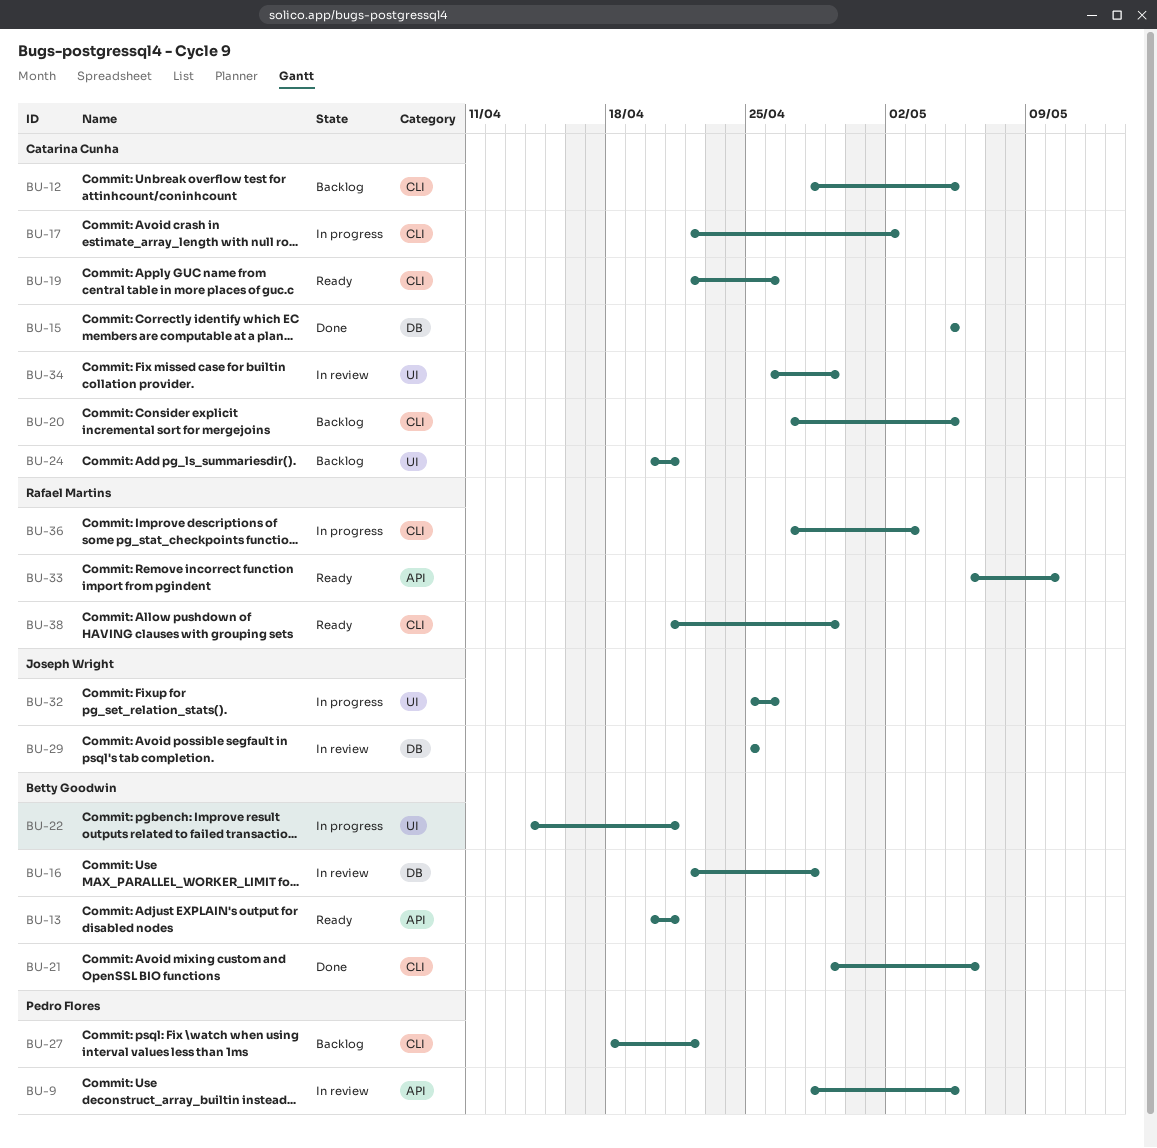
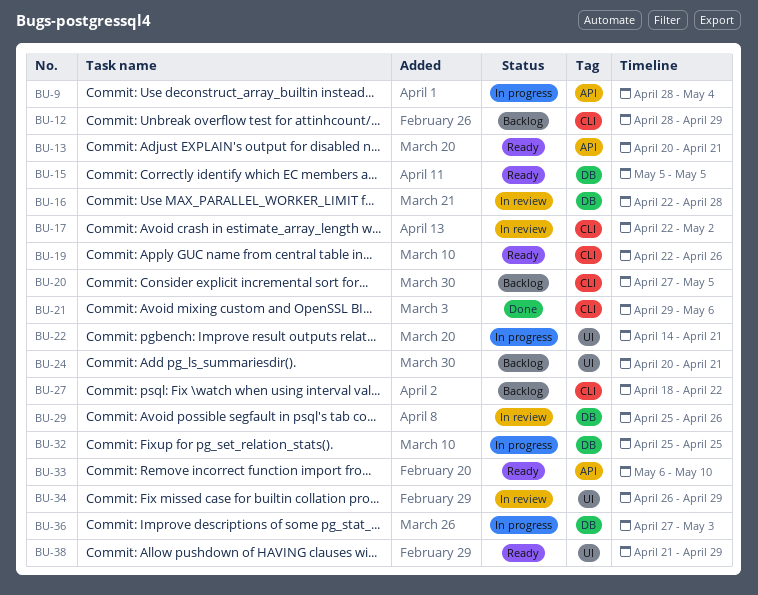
BU-9, status: In review -> In progress
BU-9, due: May 5 -> May 4
BU-12, due: May 5 -> Apr 29
BU-15, status: Done -> Ready
BU-17, status: In progress -> In review
BU-29, due: Apr 25 -> Apr 26
BU-32, label: UI -> DB
BU-32, due: Apr 26 -> Apr 25
BU-36, label: CLI -> DB
BU-38, label: CLI -> UI

